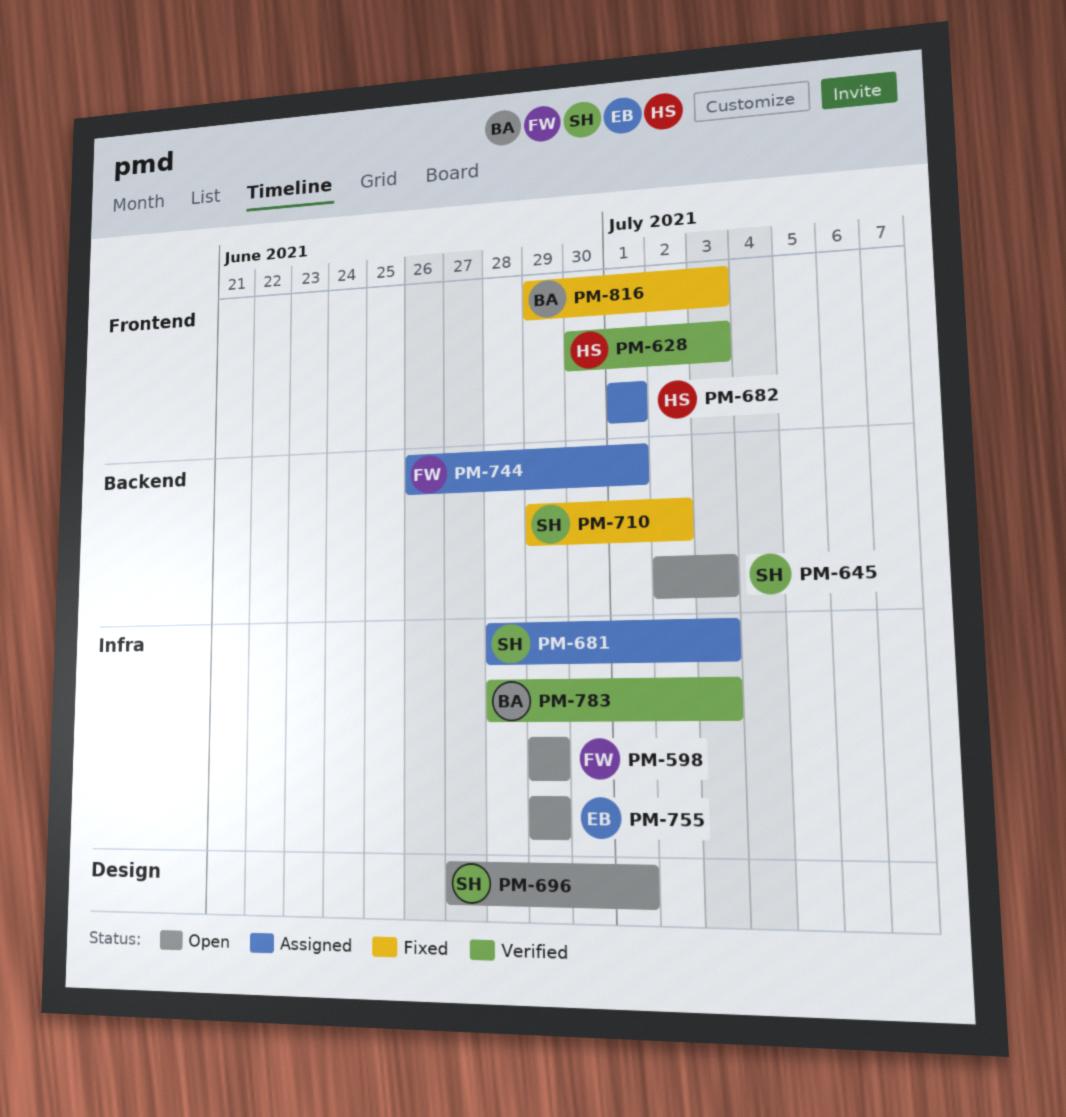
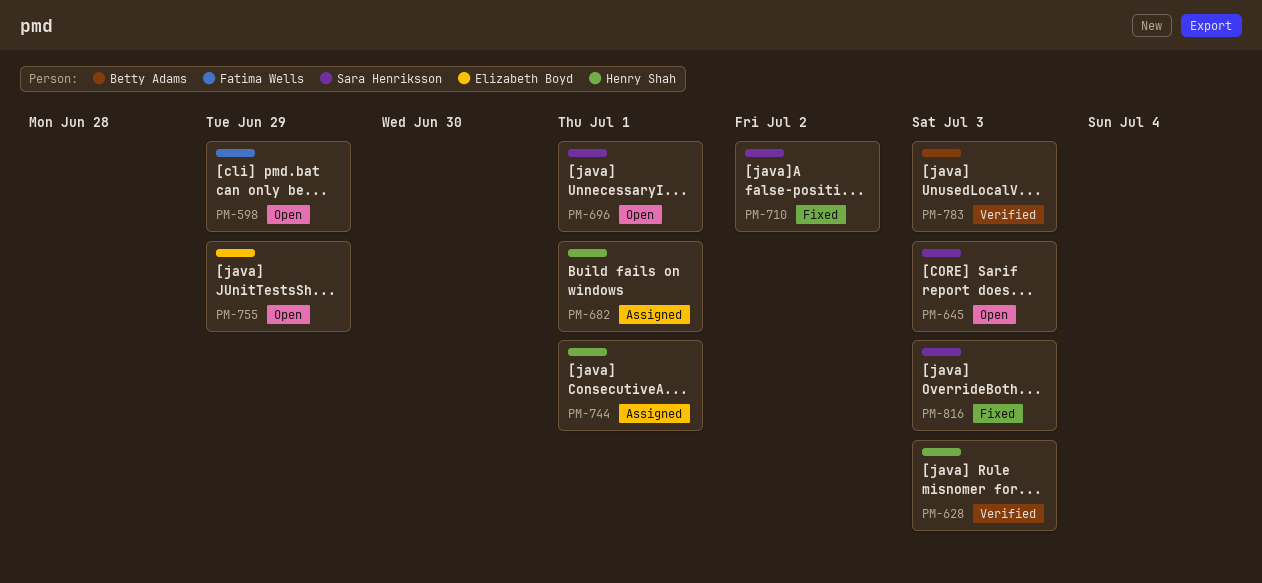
PM-681: present -> none
PM-744, owner: Fatima Wells -> Henry Shah
PM-816, owner: Betty Adams -> Sara Henriksson

